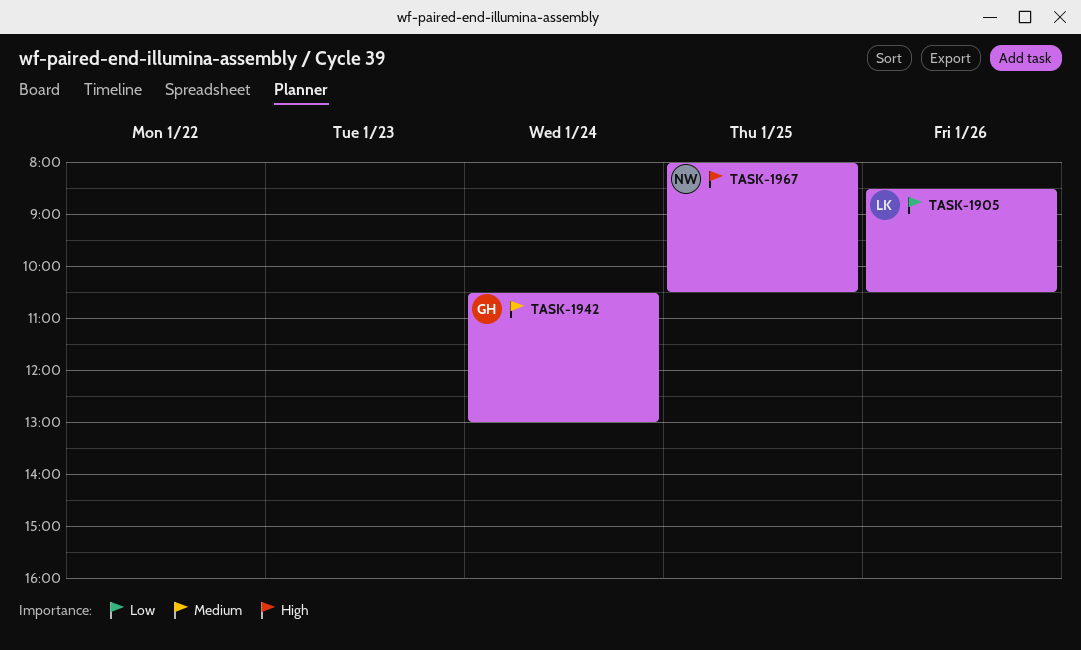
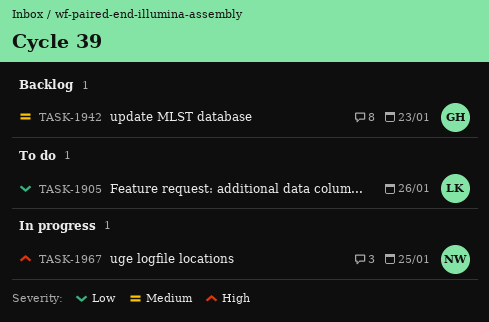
TASK-1942, day: Jan 24 -> Jan 23

